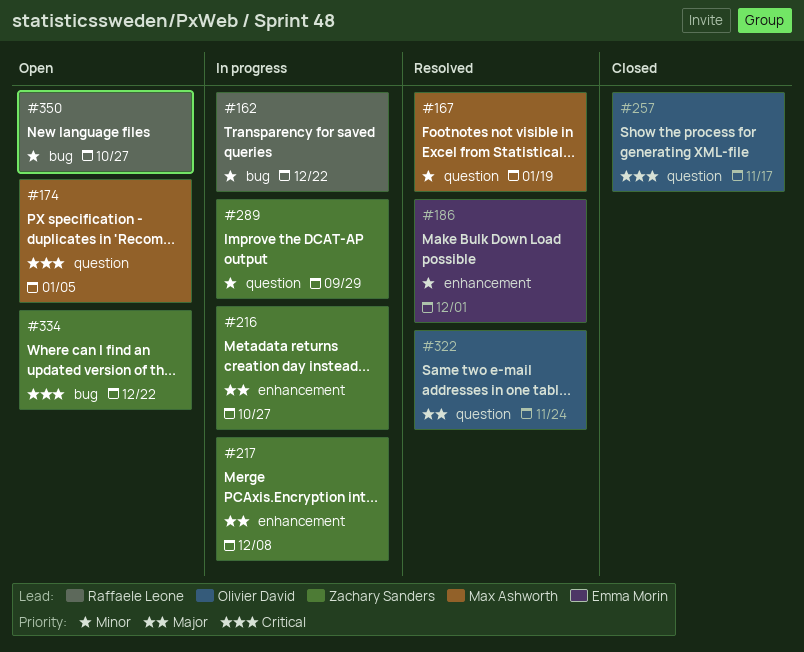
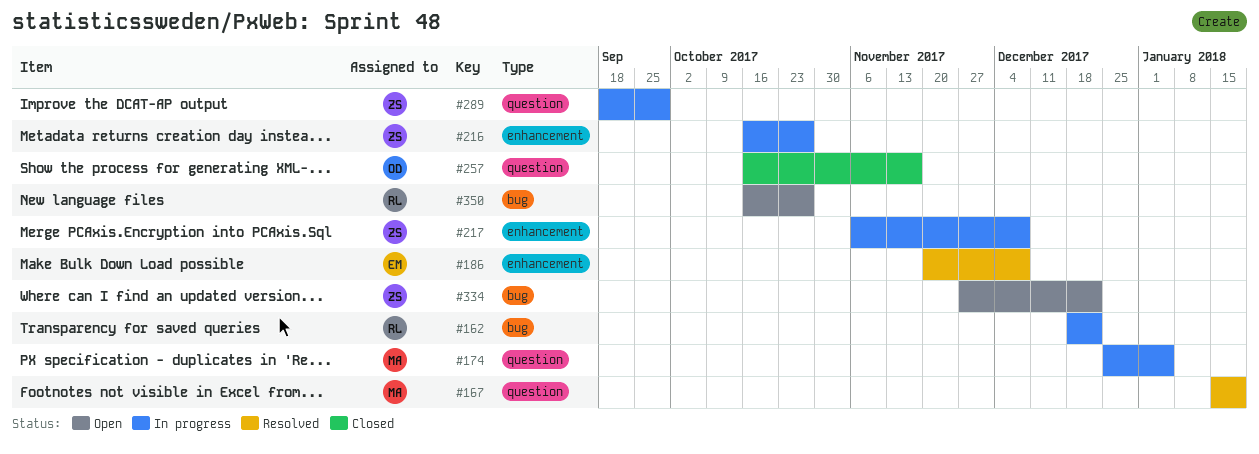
#174, status: Open -> In progress
#186, due: Dec 1 -> Dec 8
#322: present -> none

